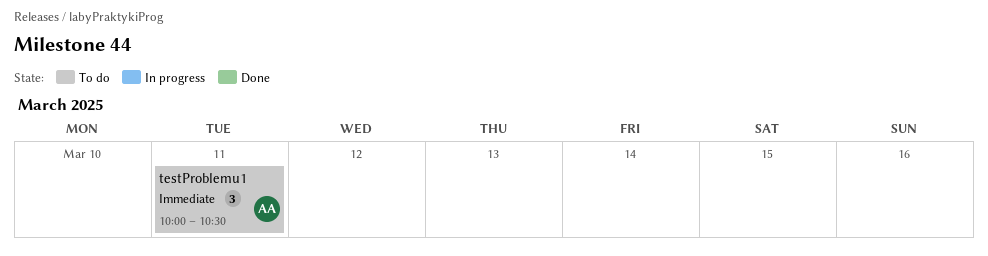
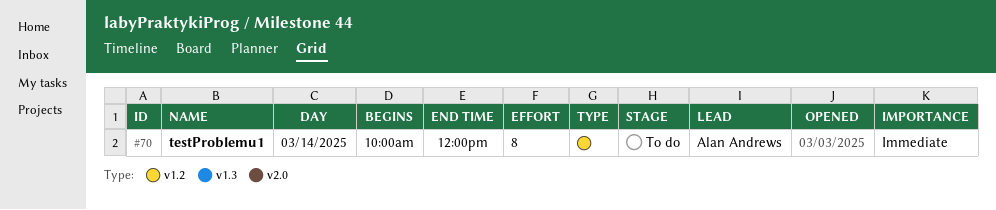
testProblemu1, estimate: 3 -> 8
testProblemu1, day: Mar 11 -> Mar 14
testProblemu1, ends: 10:30 -> 12:00

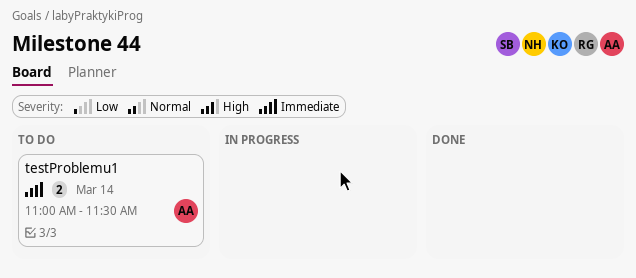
testProblemu1, estimate: 8 -> 2
testProblemu1, begins: 10:00 -> 11:00
testProblemu1, ends: 12:00 -> 11:30

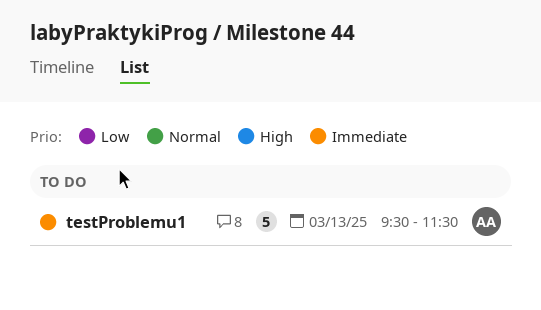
testProblemu1, estimate: 2 -> 5
testProblemu1, day: Mar 14 -> Mar 13
testProblemu1, begins: 11:00 -> 09:30

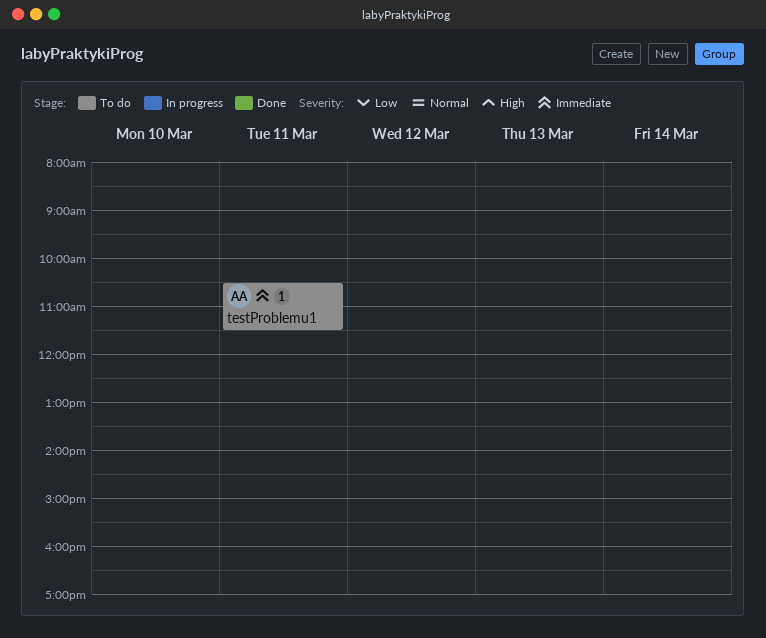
testProblemu1, estimate: 5 -> 1
testProblemu1, day: Mar 13 -> Mar 11
testProblemu1, begins: 09:30 -> 10:30

